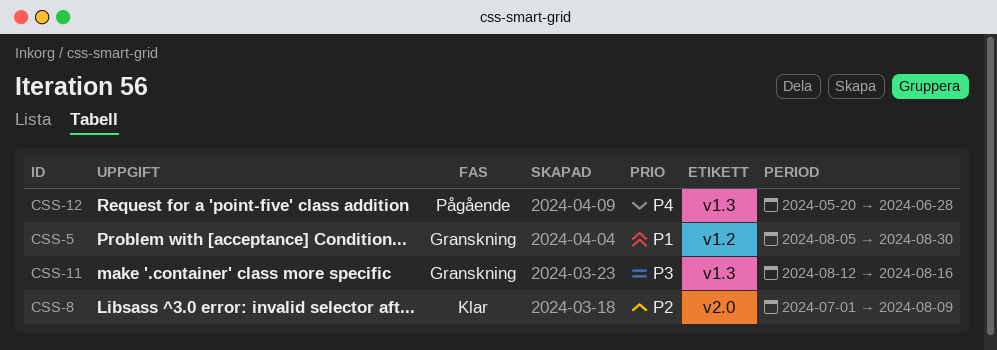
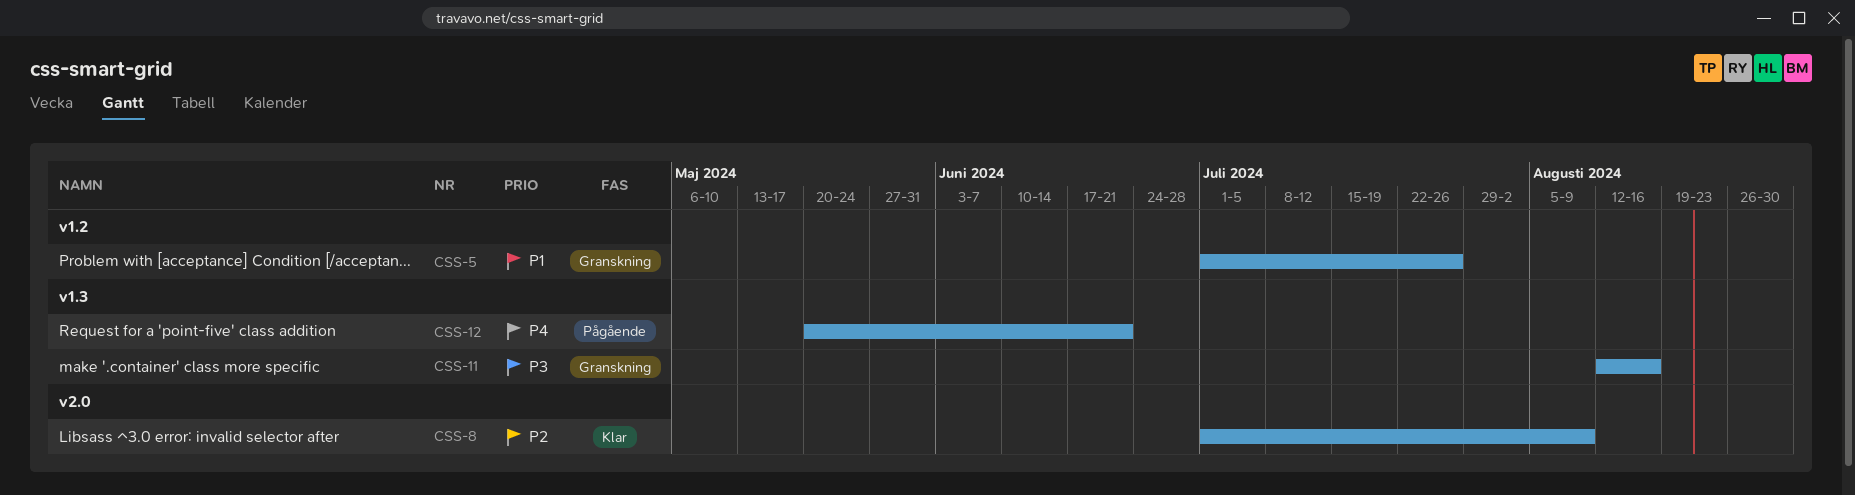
CSS-5, start: Aug 5 -> Jul 1
CSS-5, due: Aug 30 -> Jul 26
CSS-12, due: Jun 28 -> Jun 21

